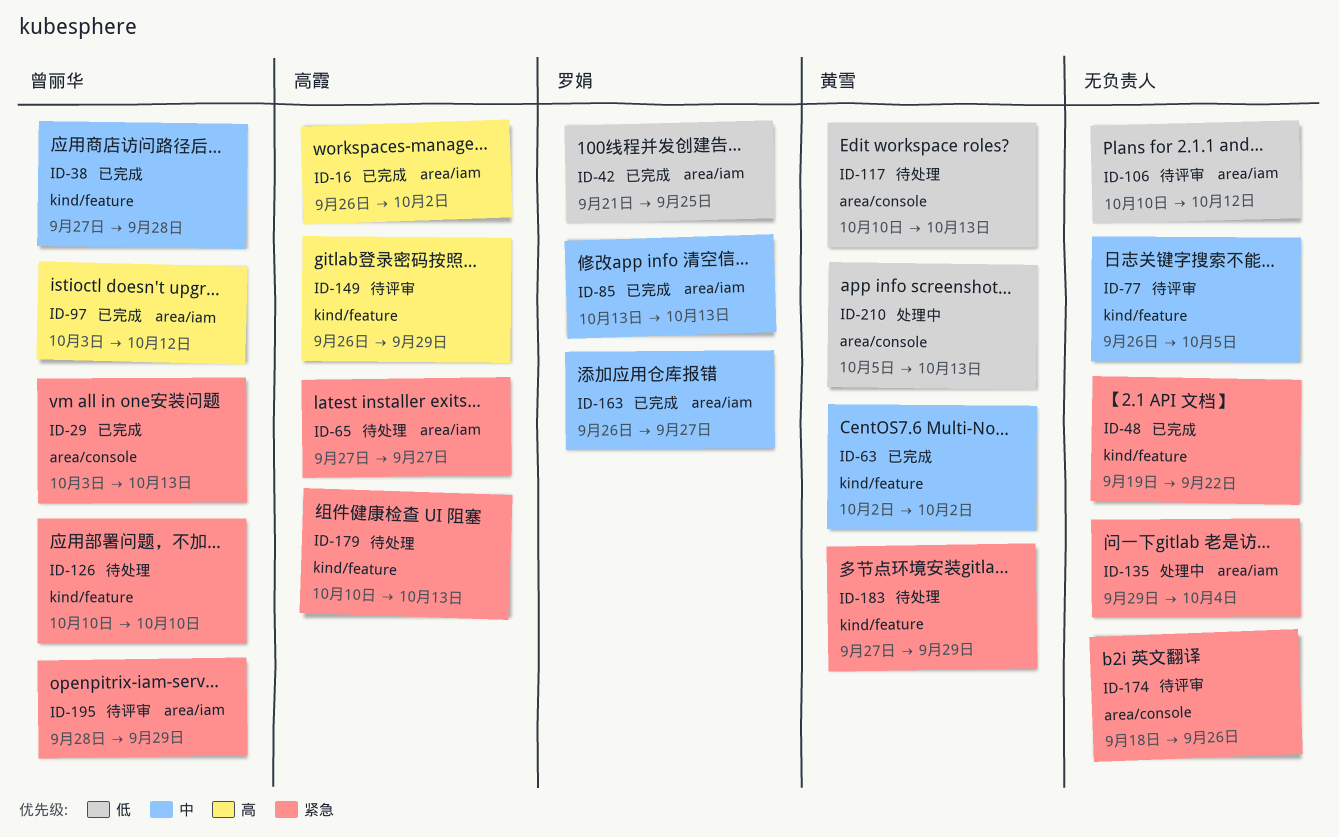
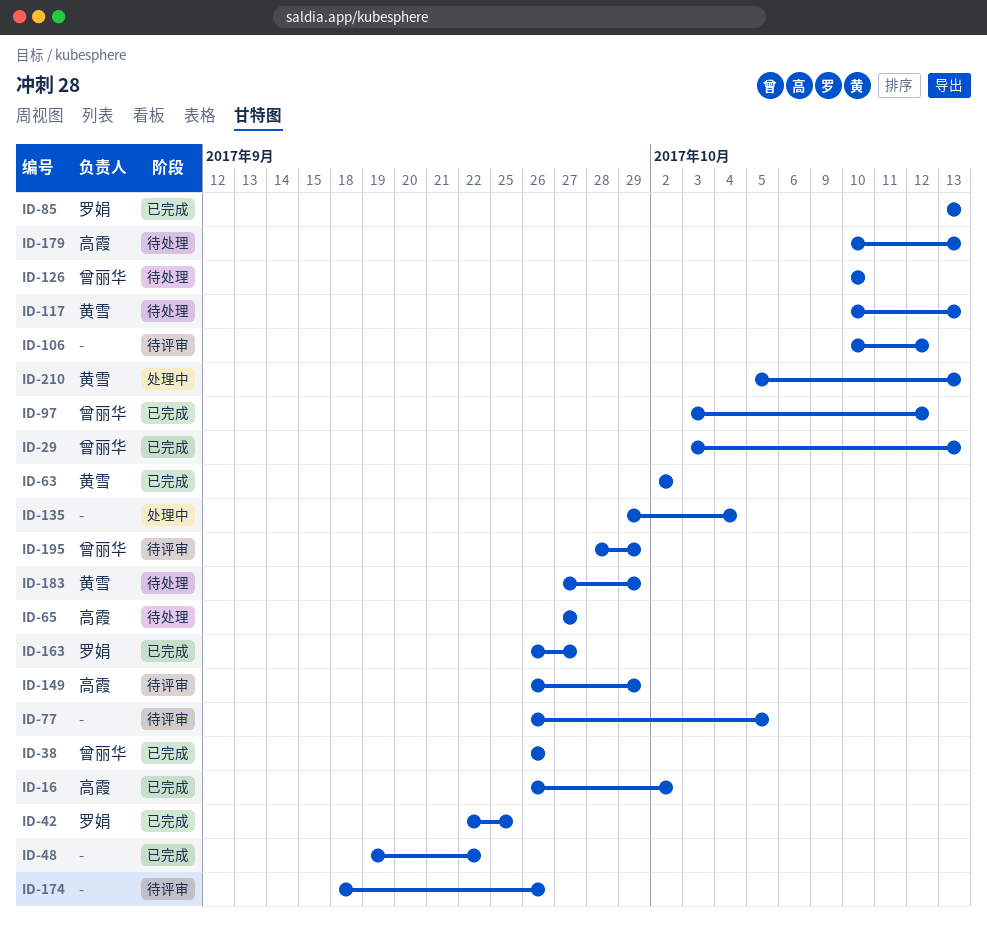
ID-38, start: Sep 27 -> Sep 26
ID-38, due: Sep 28 -> Sep 26
ID-42, start: Sep 21 -> Sep 22

